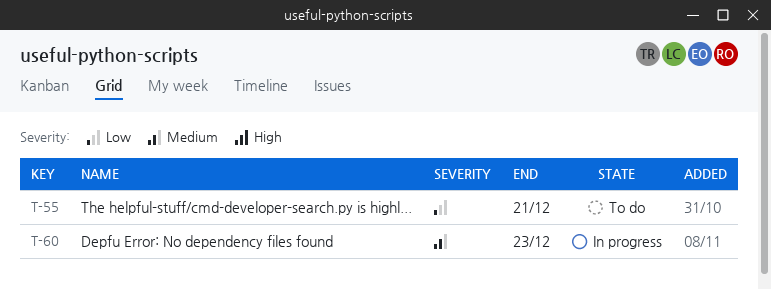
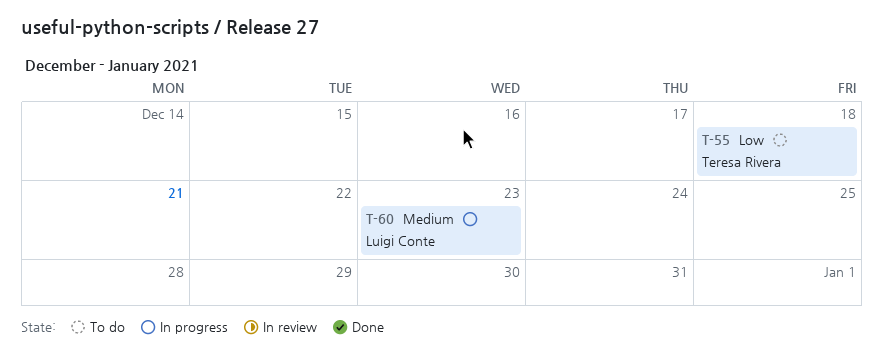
T-55, due: Dec 21 -> Dec 18

